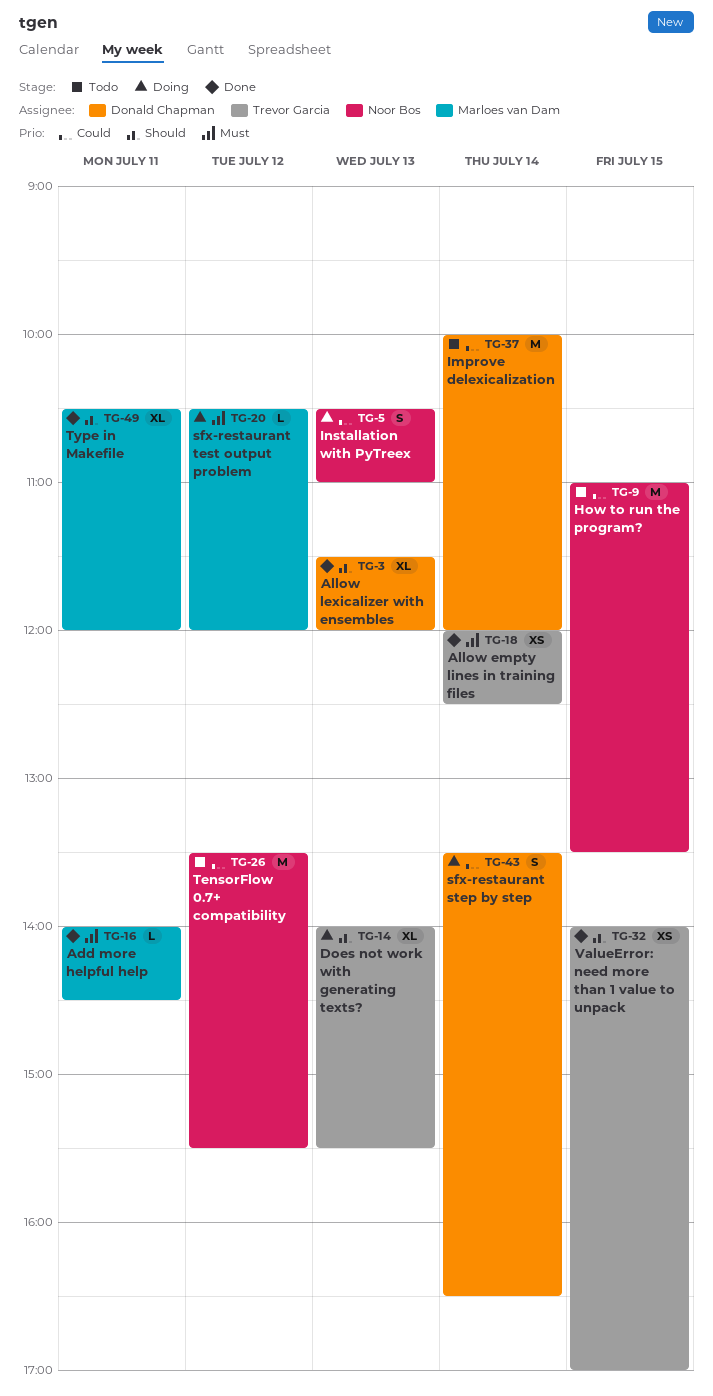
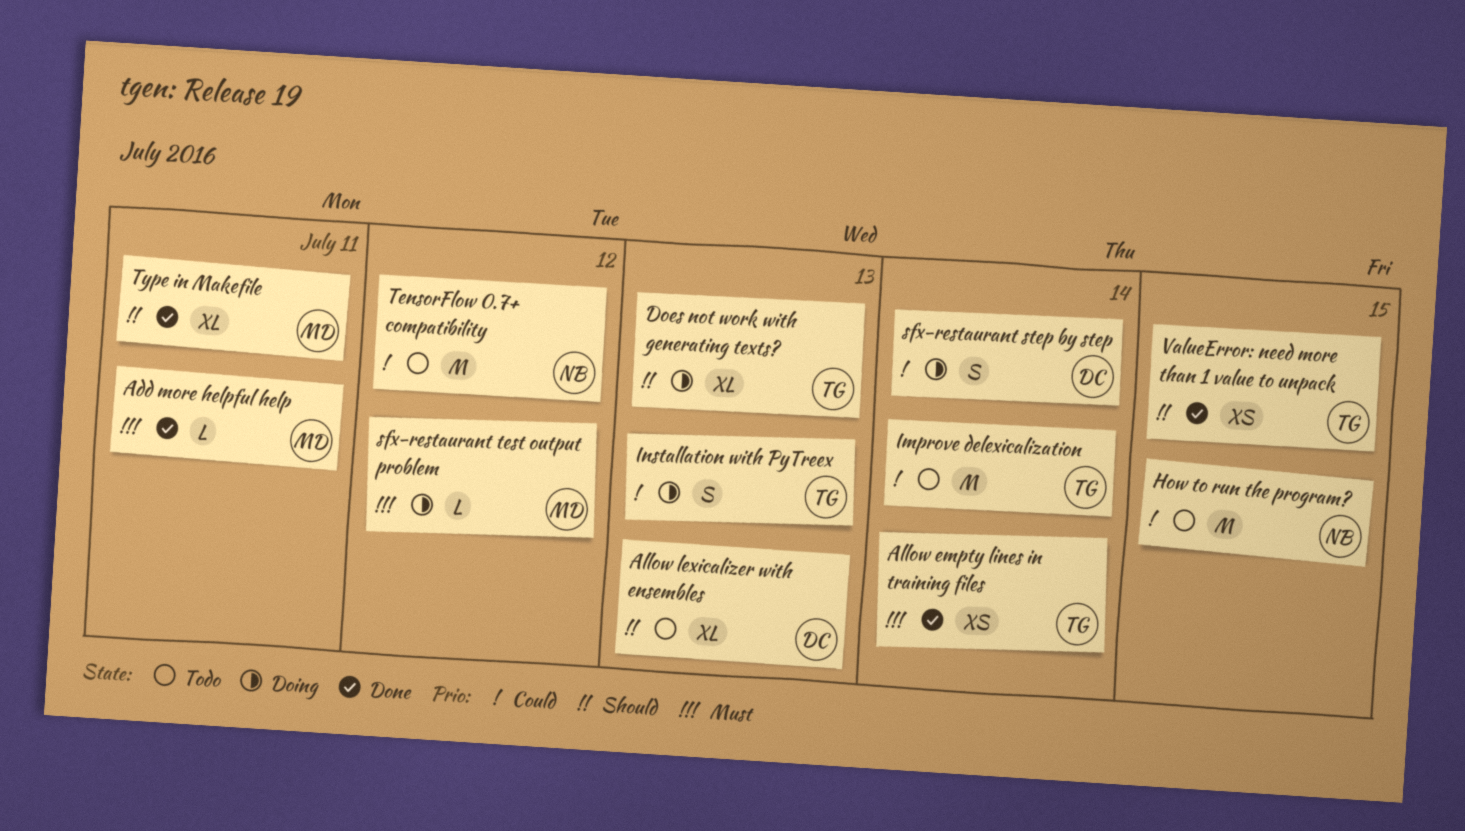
Allow lexicalizer with ensembles, status: Done -> Todo
Improve delexicalization, owner: Donald Chapman -> Trevor Garcia
Installation with PyTreex, owner: Noor Bos -> Trevor Garcia

